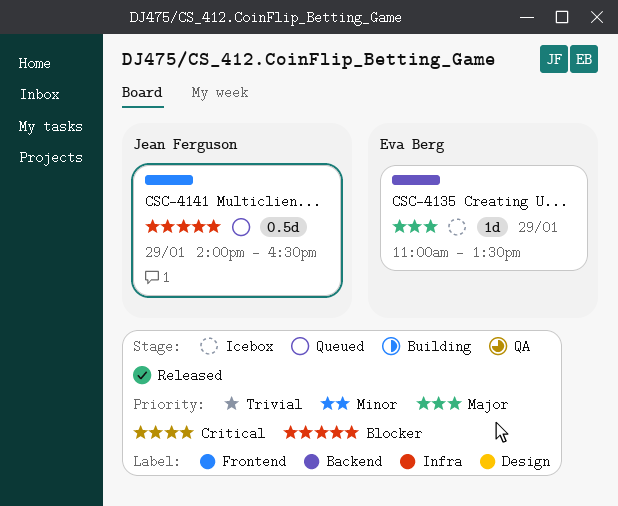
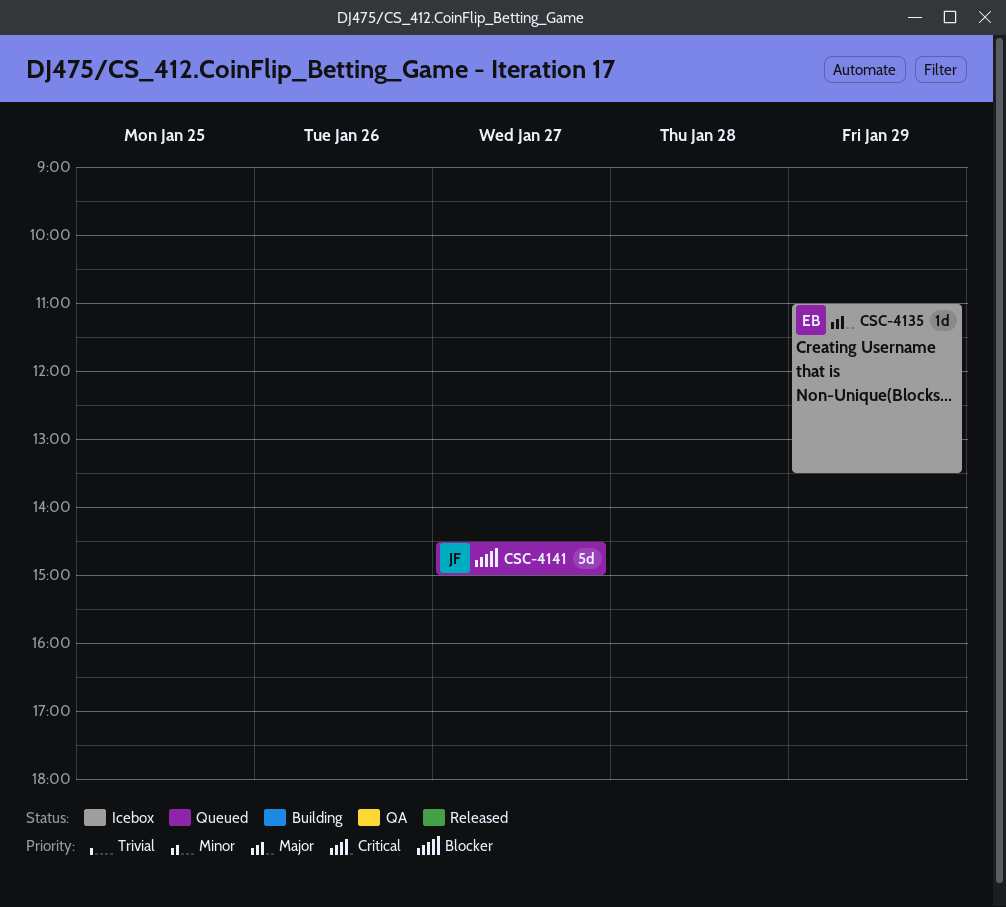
CSC-4141, estimate: 0.5d -> 5d
CSC-4141, day: Jan 29 -> Jan 27
CSC-4141, begins: 14:00 -> 14:30
CSC-4141, ends: 16:30 -> 15:00

